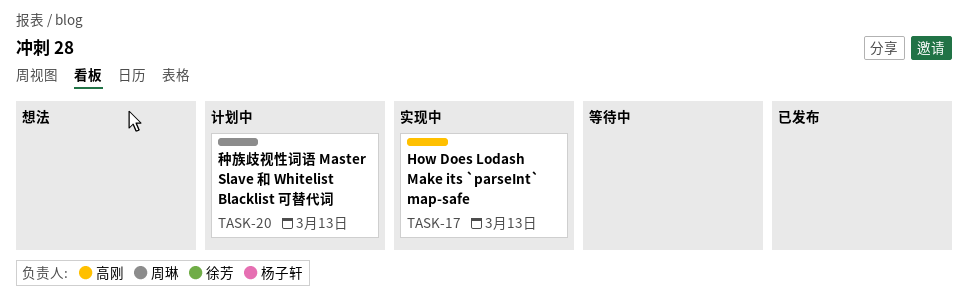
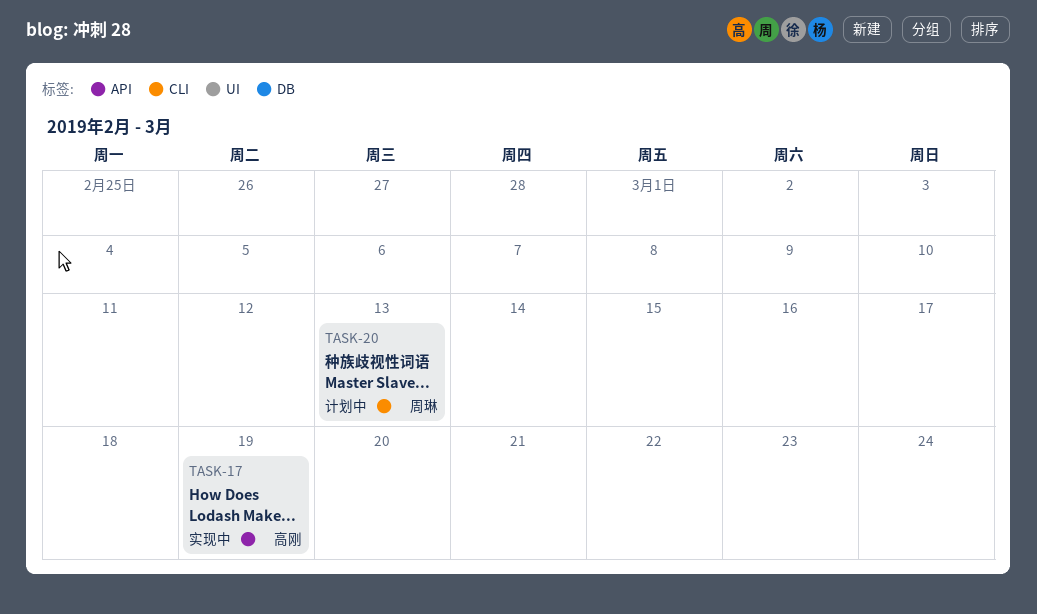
TASK-17, due: Mar 13 -> Mar 19

